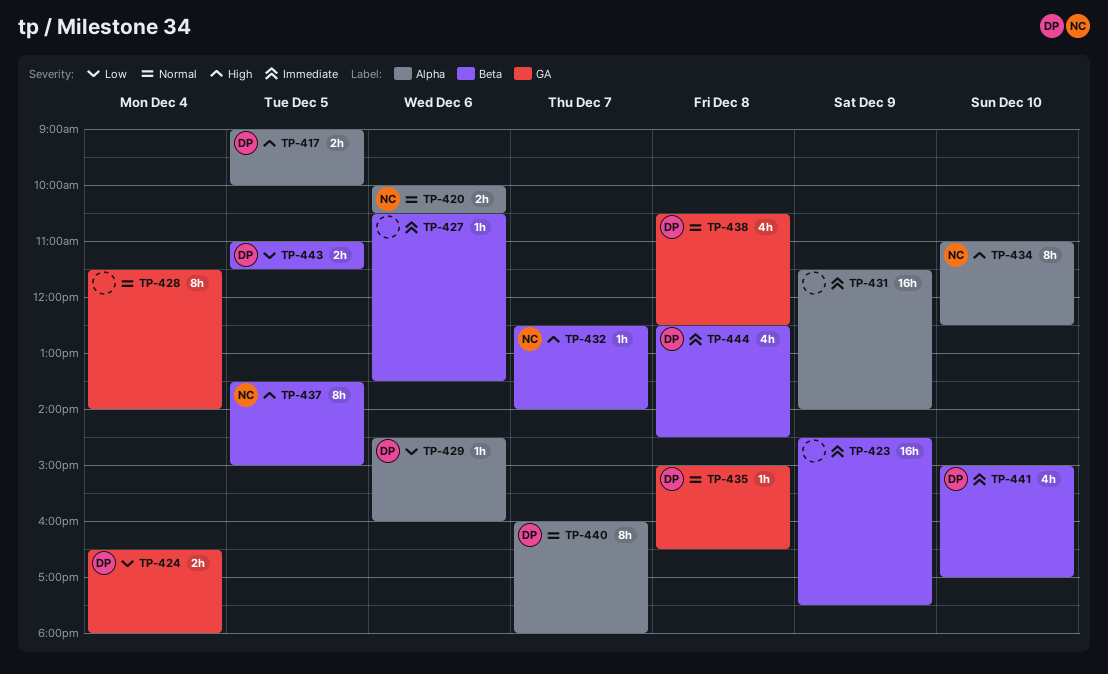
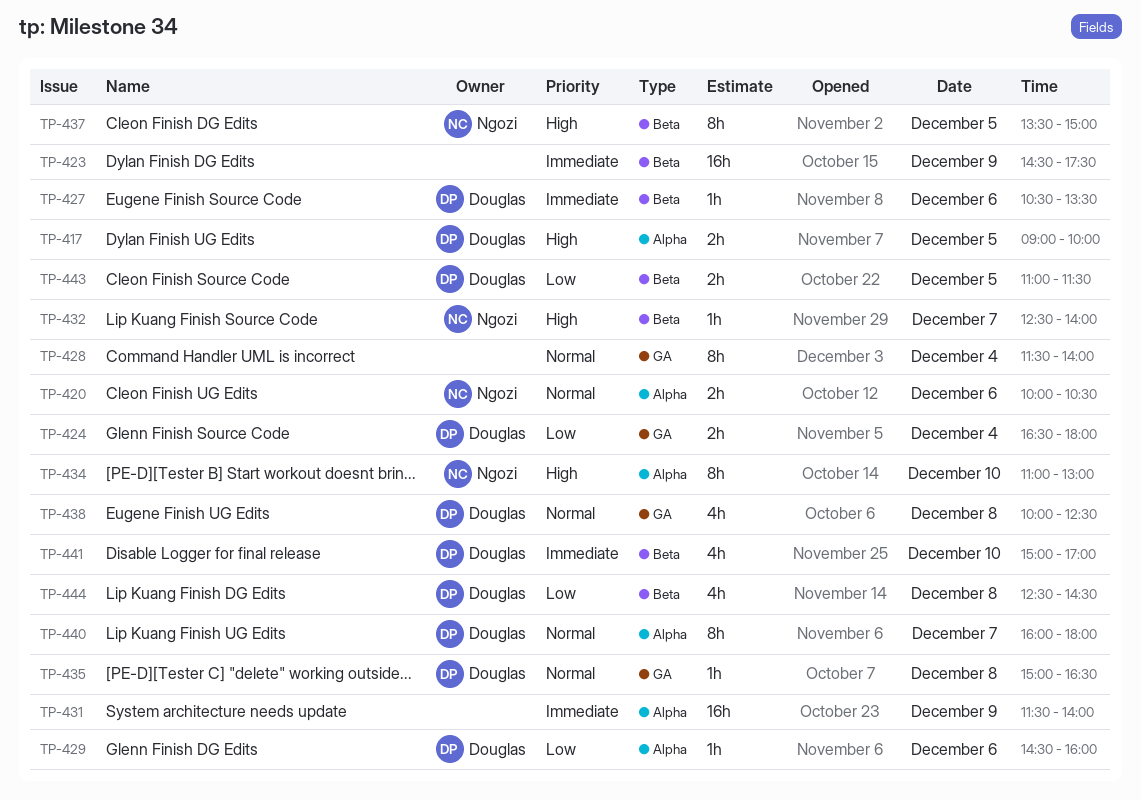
TP-427, owner: none -> Douglas
TP-434, ends: 12:30 -> 13:00
TP-438, begins: 10:30 -> 10:00
TP-444, priority: Immediate -> Low

